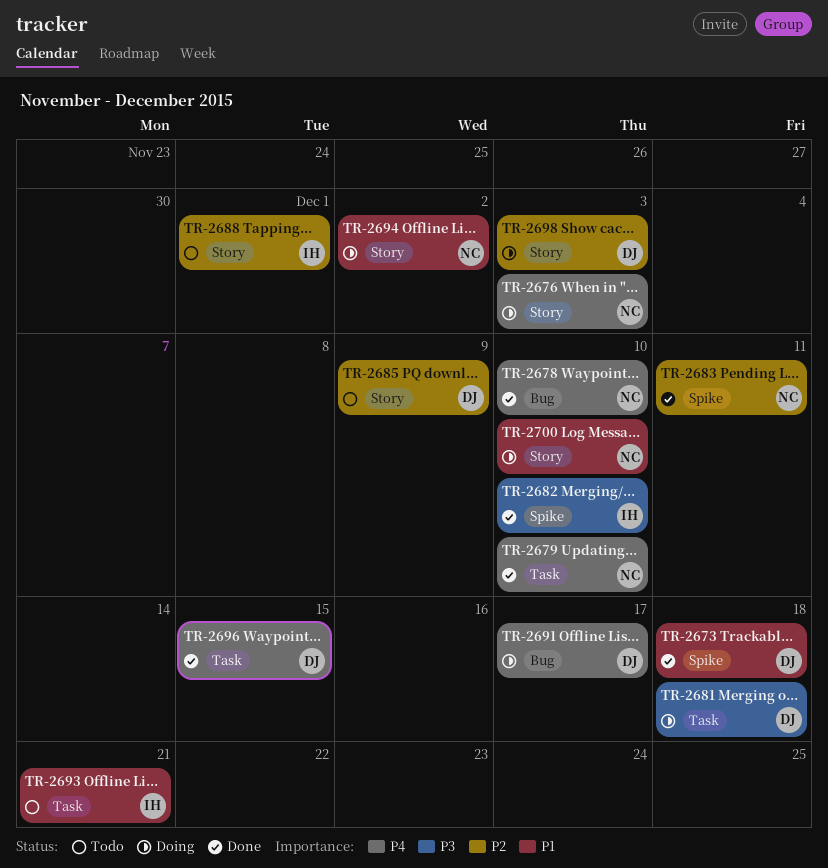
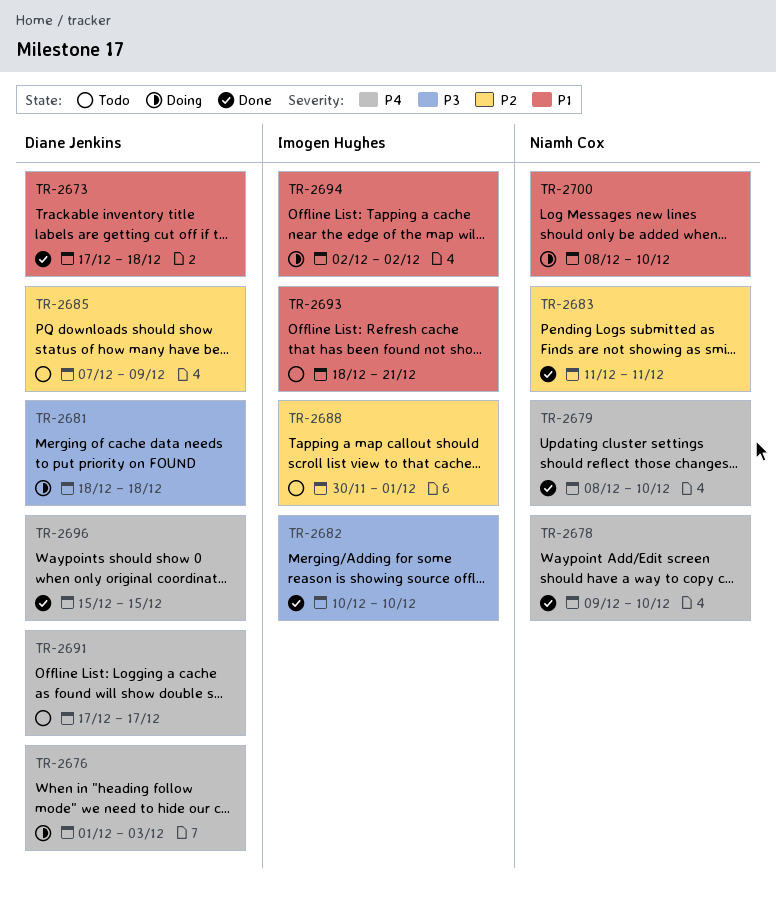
TR-2676, owner: Niamh Cox -> Diane Jenkins
TR-2691, status: Doing -> Todo
TR-2694, owner: Niamh Cox -> Imogen Hughes
TR-2698: present -> none

